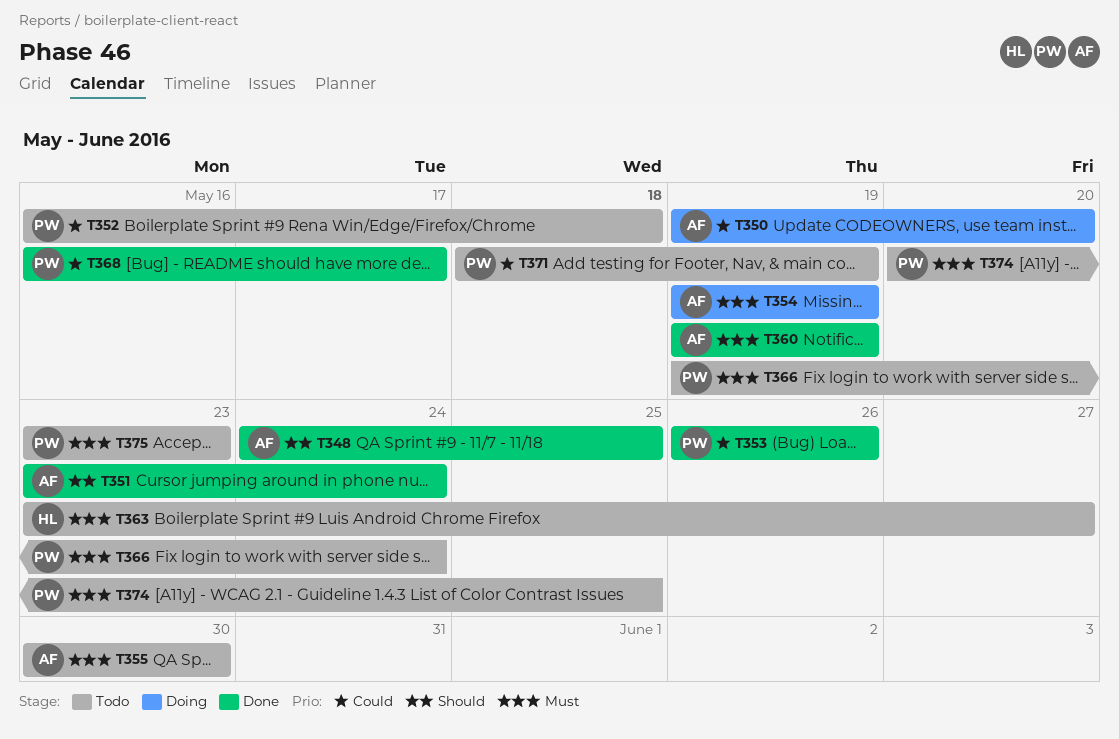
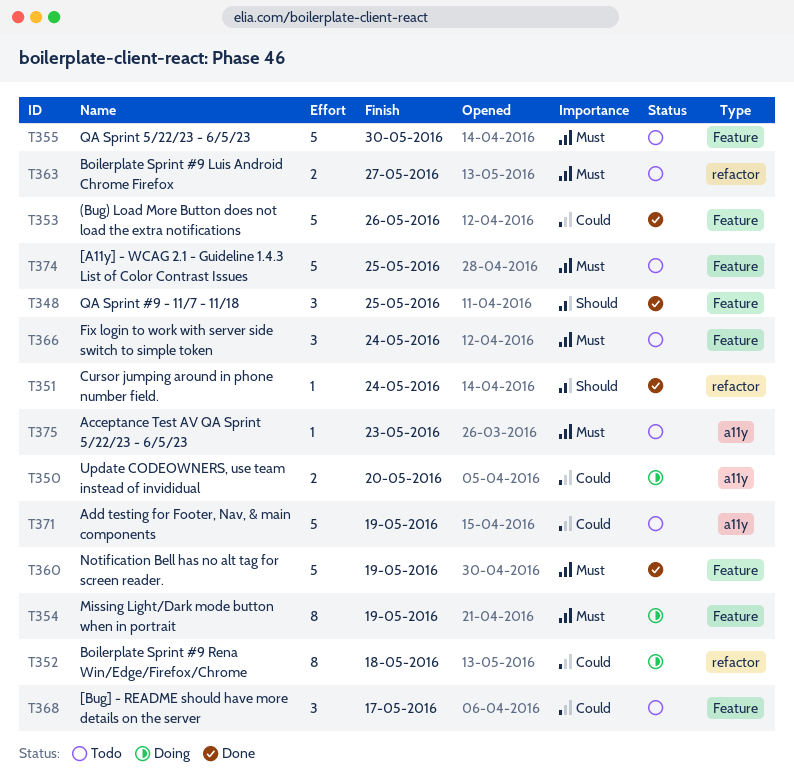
T352, status: Todo -> Doing
T368, status: Done -> Todo

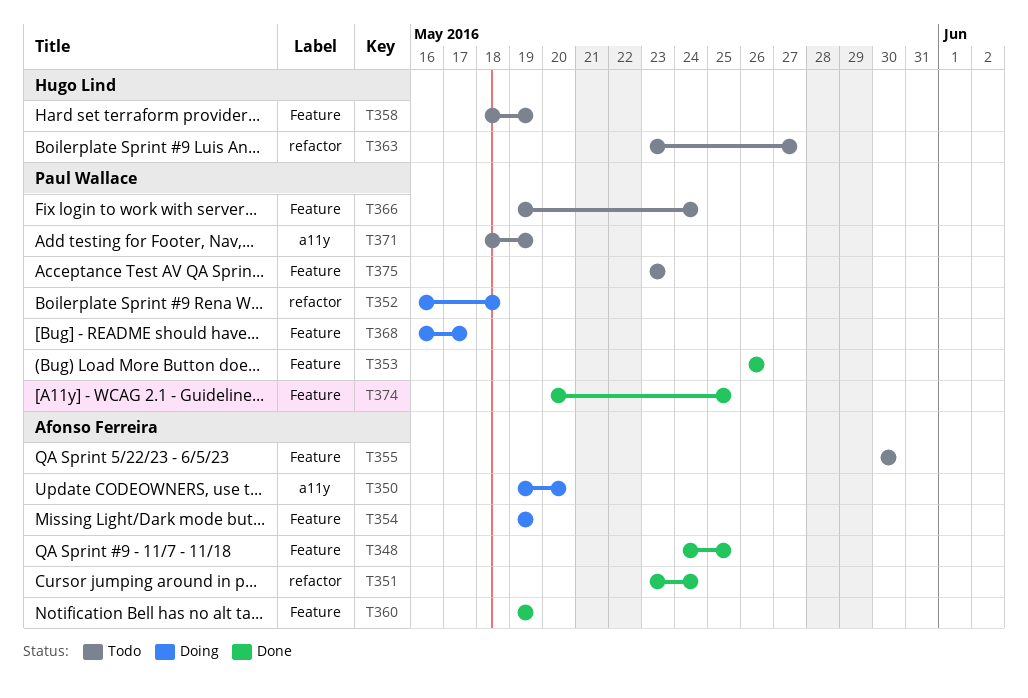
T358: none -> present
T368, status: Todo -> Doing
T374, status: Todo -> Done
T375, label: a11y -> Feature

